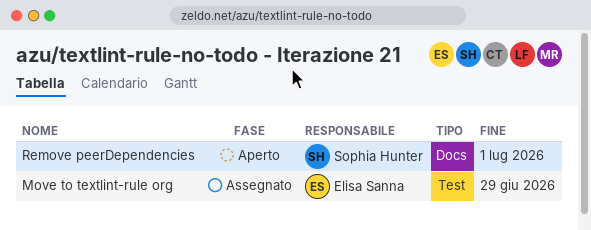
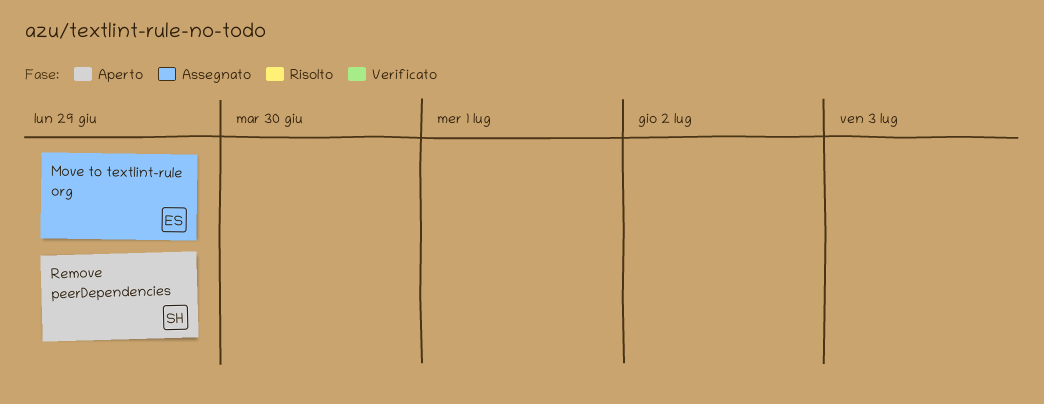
Remove peerDependencies, due: Jul 1 -> Jun 29

